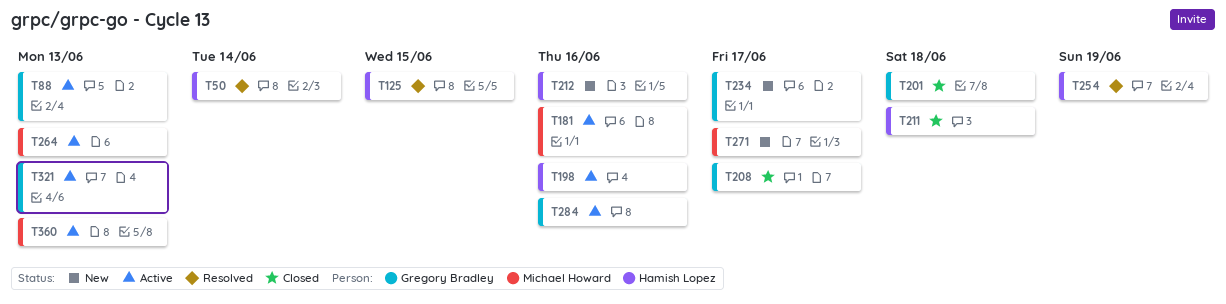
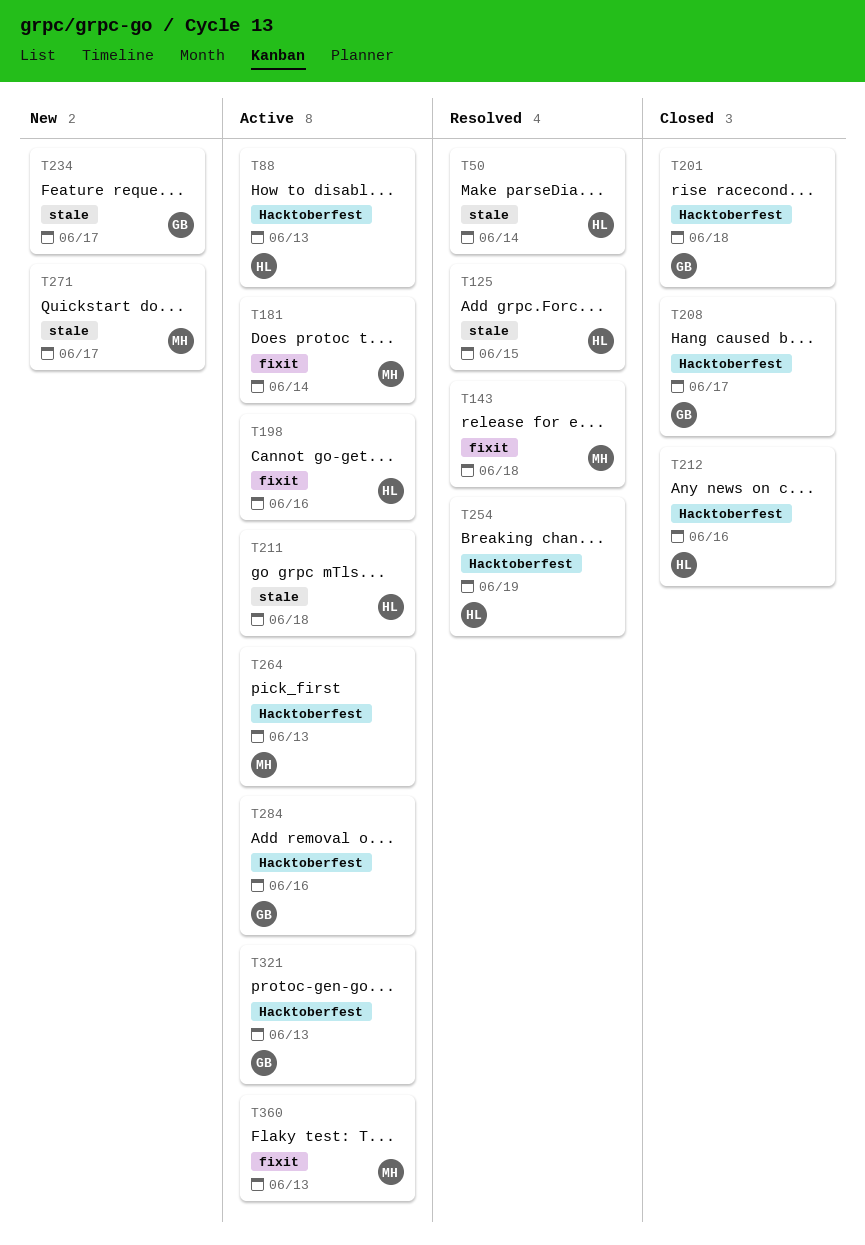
T88, owner: Gregory Bradley -> Hamish Lopez
T143: none -> present
T181, due: Jun 16 -> Jun 14
T211, status: Closed -> Active
T212, status: New -> Closed

